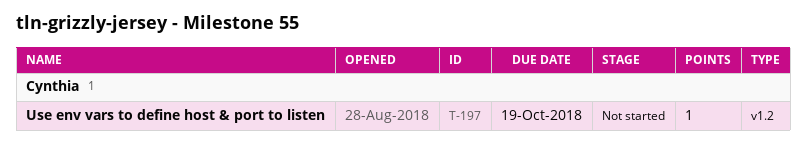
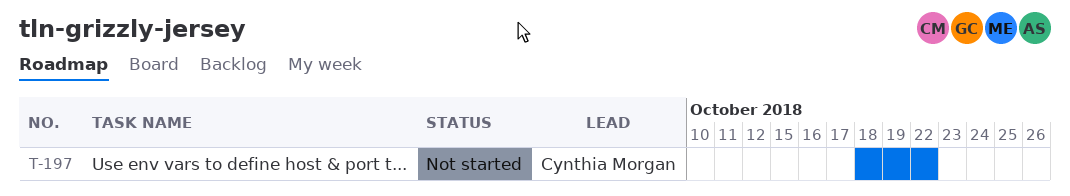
T-197, due: Oct 19 -> Oct 22

